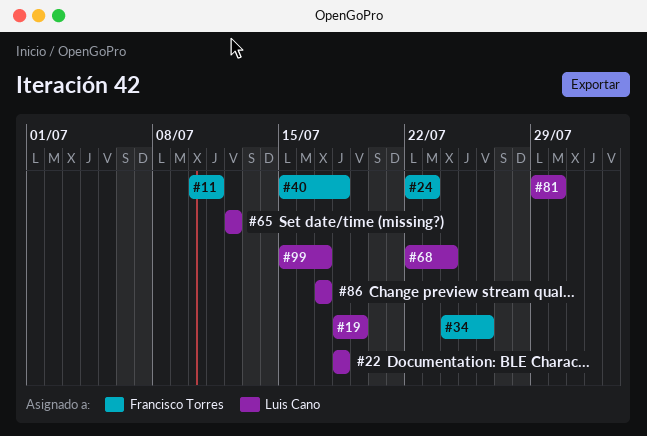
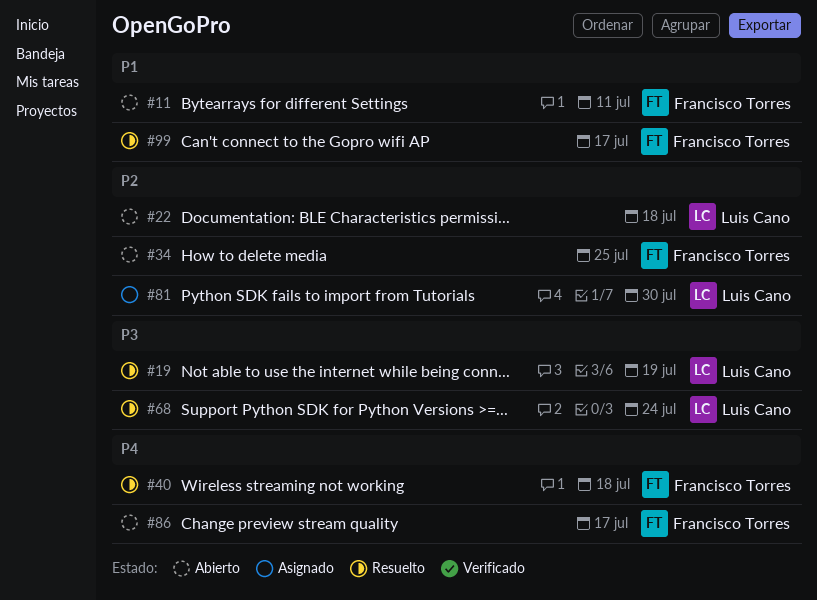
#24: present -> none
#34, due: Jul 26 -> Jul 25
#65: present -> none
#86, owner: Luis Cano -> Francisco Torres
#99, owner: Luis Cano -> Francisco Torres

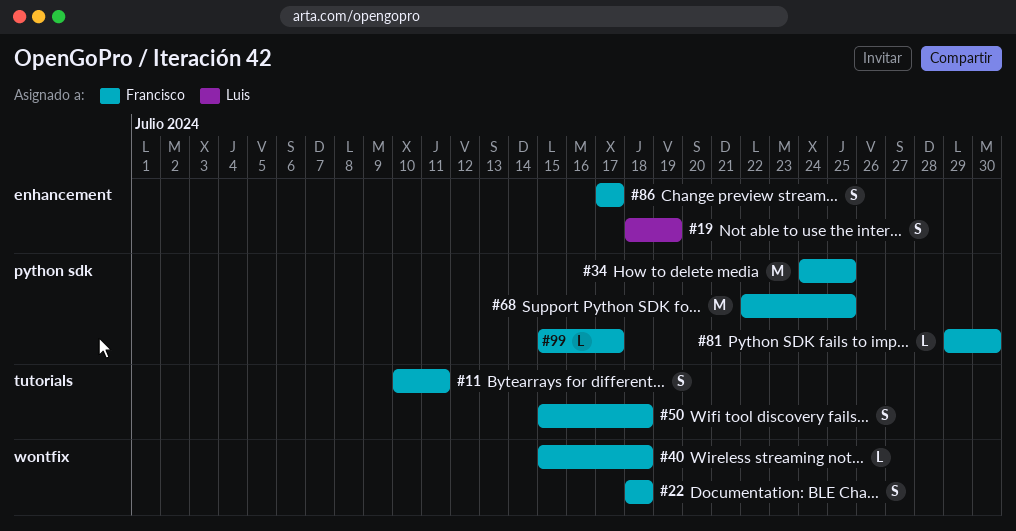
#22, owner: Luis Cano -> Francisco Torres
#50: none -> present
#68, owner: Luis Cano -> Francisco Torres
#68, due: Jul 24 -> Jul 25
#81, owner: Luis Cano -> Francisco Torres

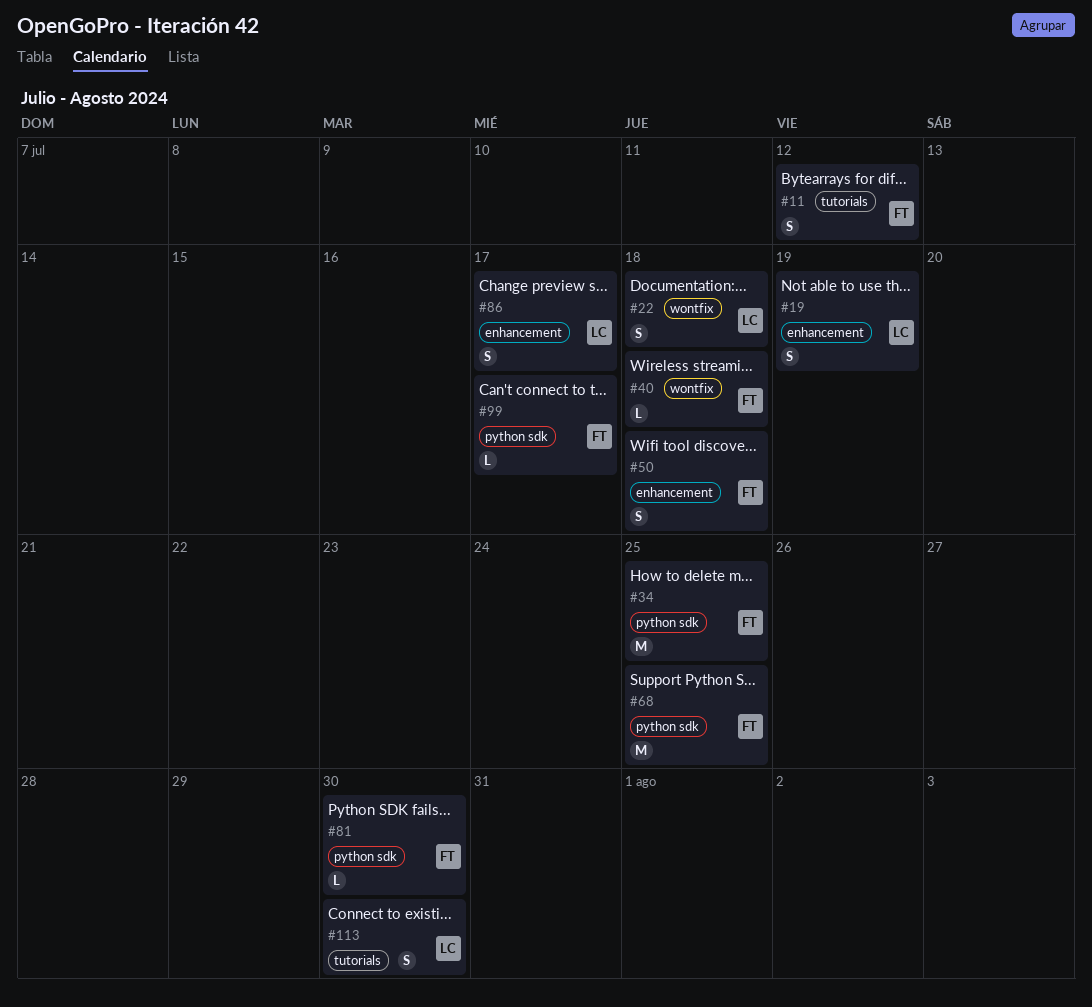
#11, due: Jul 11 -> Jul 12
#22, owner: Francisco -> Luis
#50, label: tutorials -> enhancement
#86, owner: Francisco -> Luis
#113: none -> present

